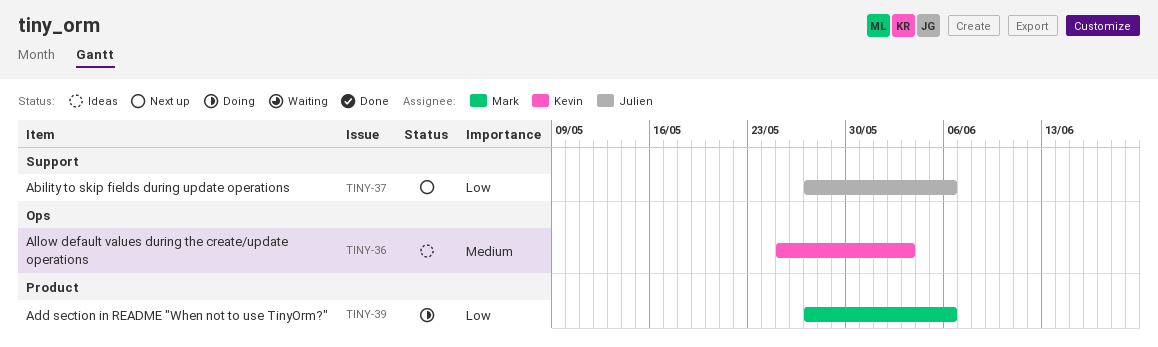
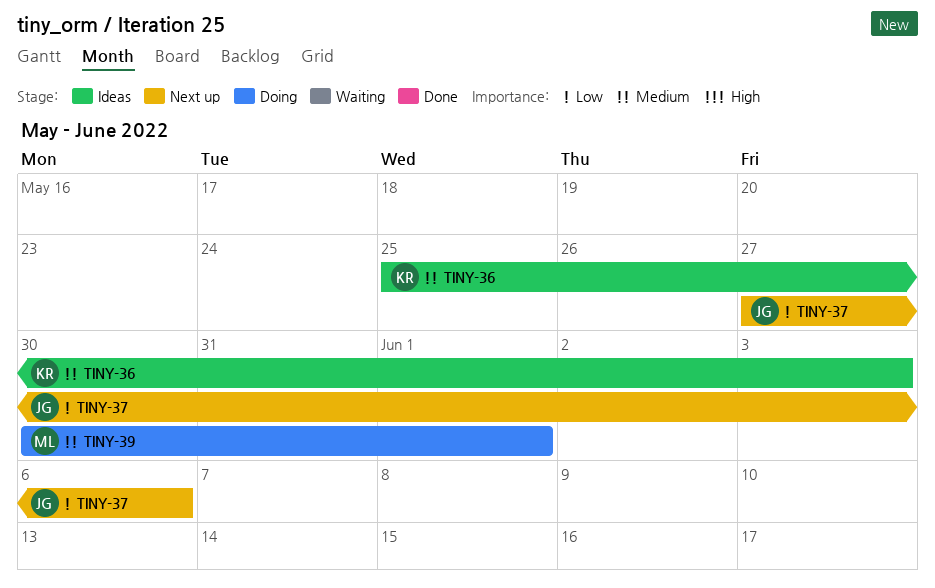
TINY-39, priority: Low -> Medium
TINY-39, start: May 27 -> May 30
TINY-39, due: Jun 6 -> Jun 1

